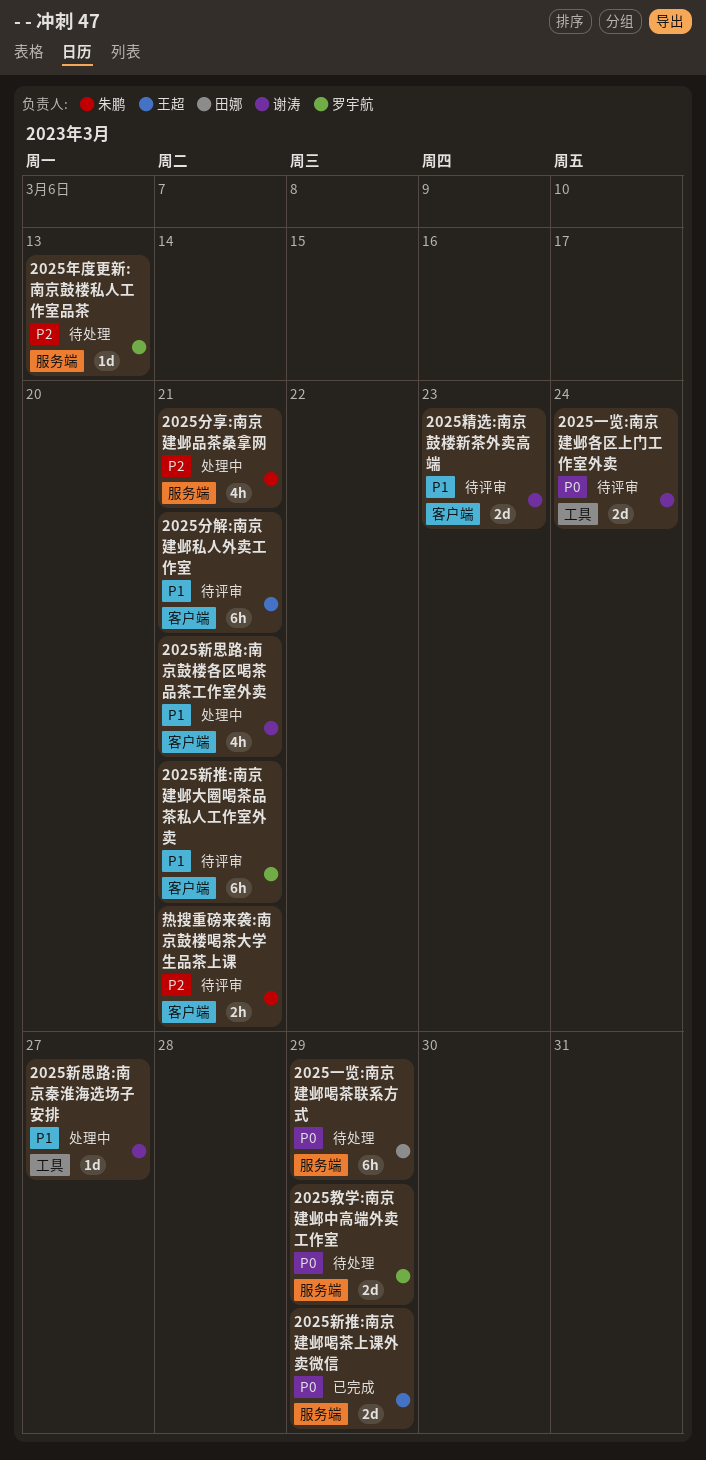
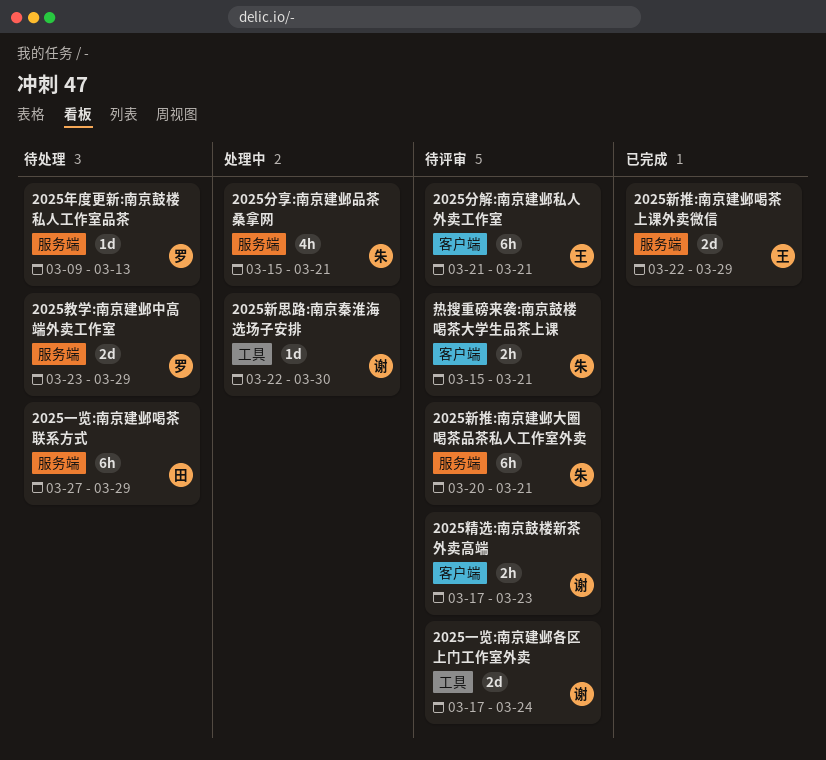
2025新思路:南京秦淮海选场子安排, due: Mar 27 -> Mar 30
2025新思路:南京鼓楼各区喝茶品茶工作室外卖: present -> none
2025新推:南京建邺大圈喝茶品茶私人工作室外卖, owner: 罗宇航 -> 朱鹏
2025新推:南京建邺大圈喝茶品茶私人工作室外卖, label: 客户端 -> 服务端
2025精选:南京鼓楼新茶外卖高端, estimate: 2d -> 2h

